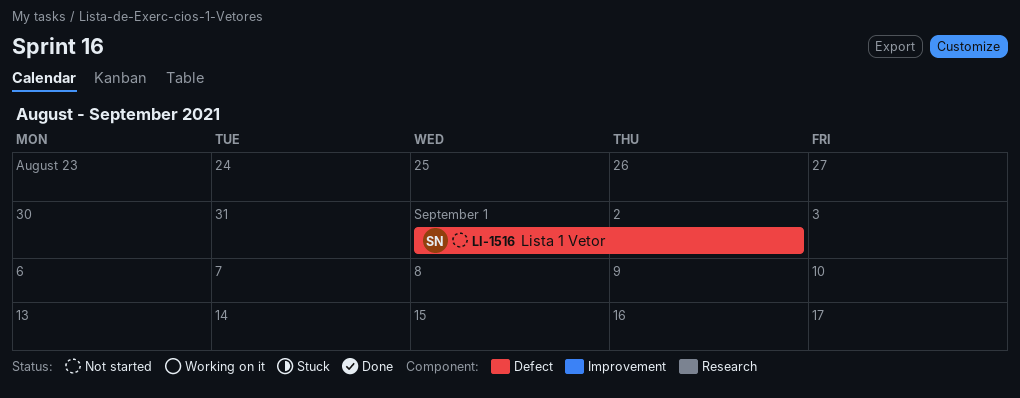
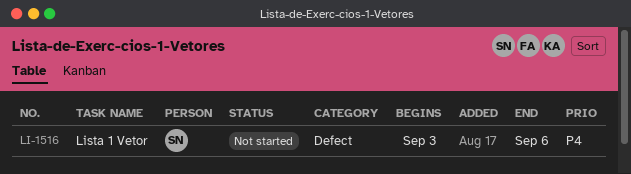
LI-1516, start: Sep 1 -> Sep 3
LI-1516, due: Sep 2 -> Sep 6

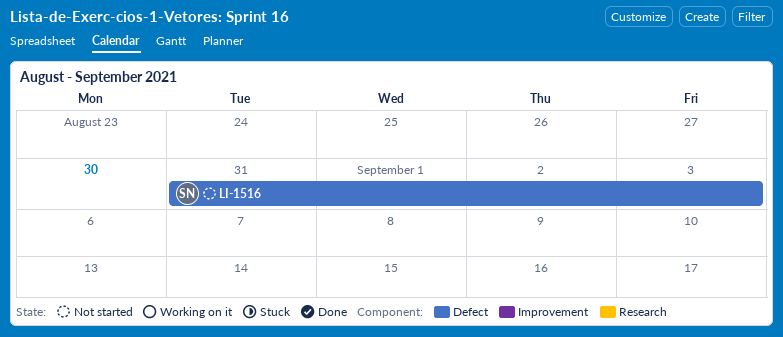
LI-1516, start: Sep 3 -> Aug 31
LI-1516, due: Sep 6 -> Sep 3

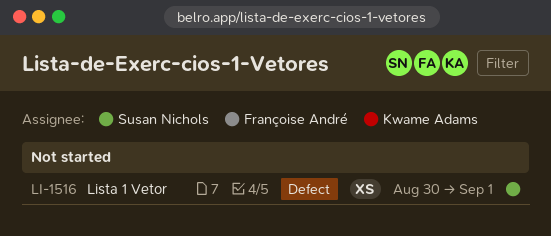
LI-1516, start: Aug 31 -> Aug 30
LI-1516, due: Sep 3 -> Sep 1

